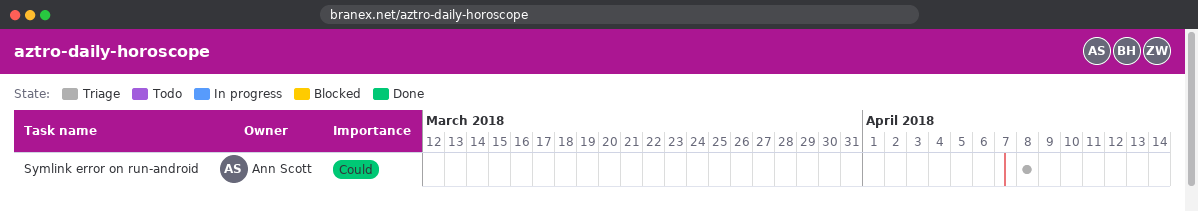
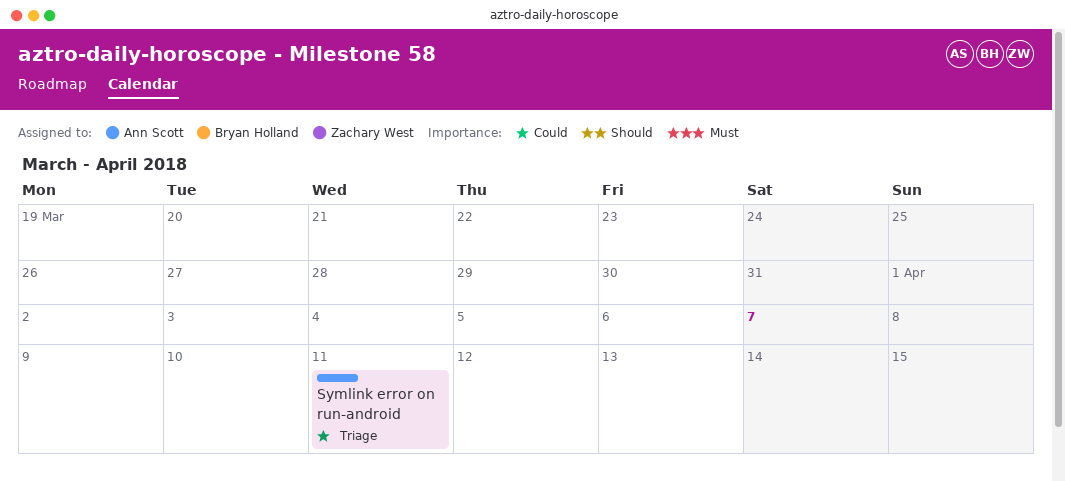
Symlink error on run-android, due: Apr 8 -> Apr 11

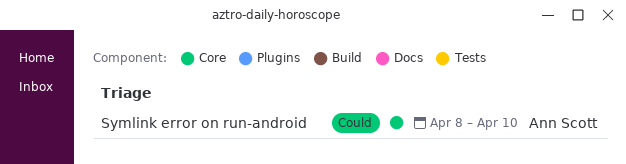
Symlink error on run-android, due: Apr 11 -> Apr 10

